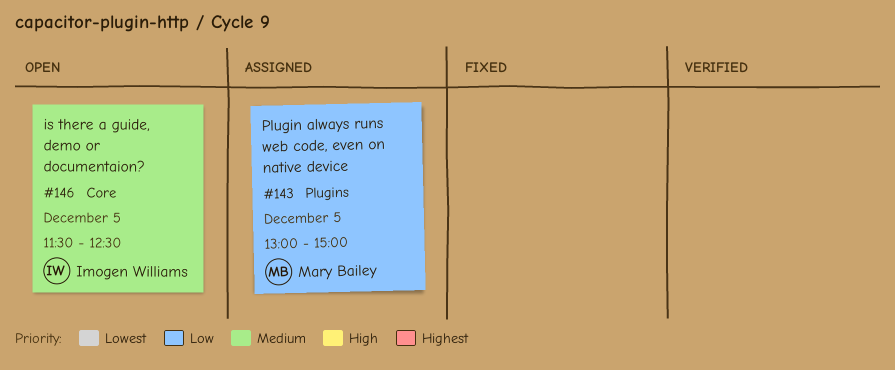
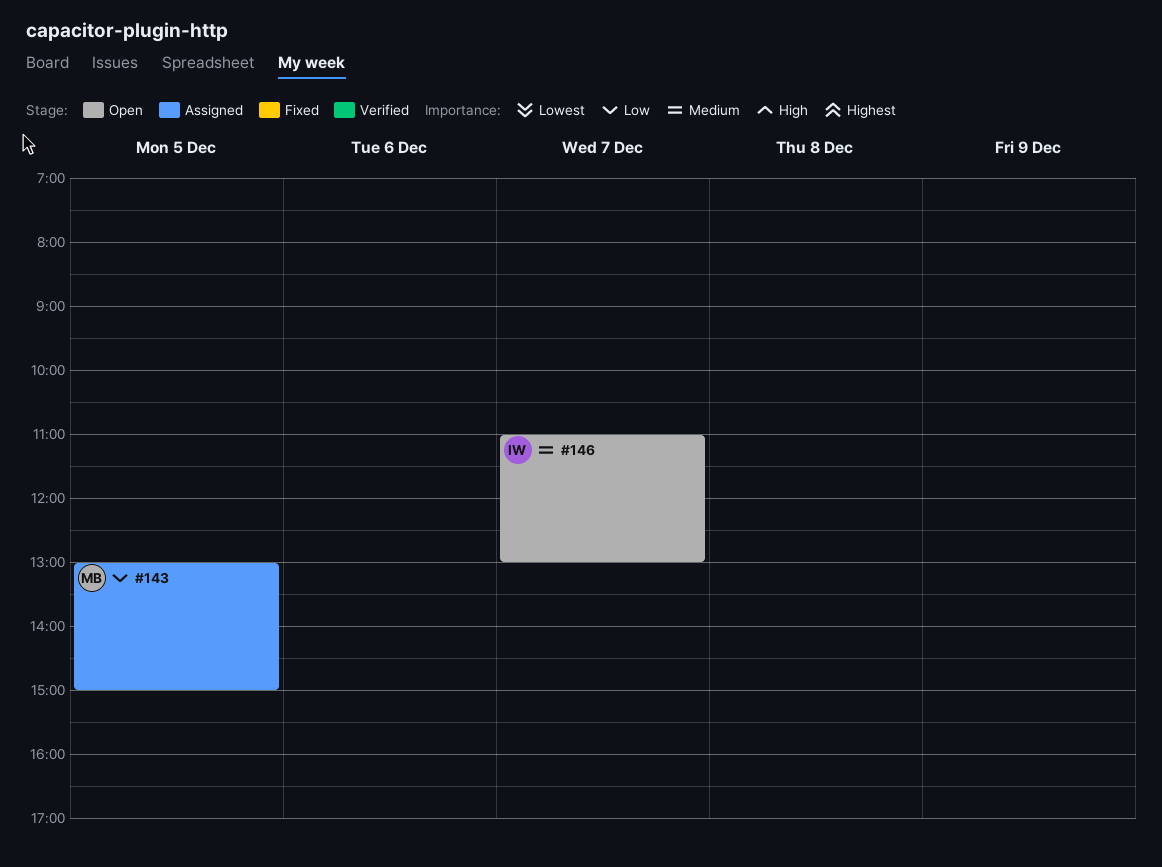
#146, day: Dec 5 -> Dec 7
#146, begins: 11:30 -> 11:00
#146, ends: 12:30 -> 13:00

